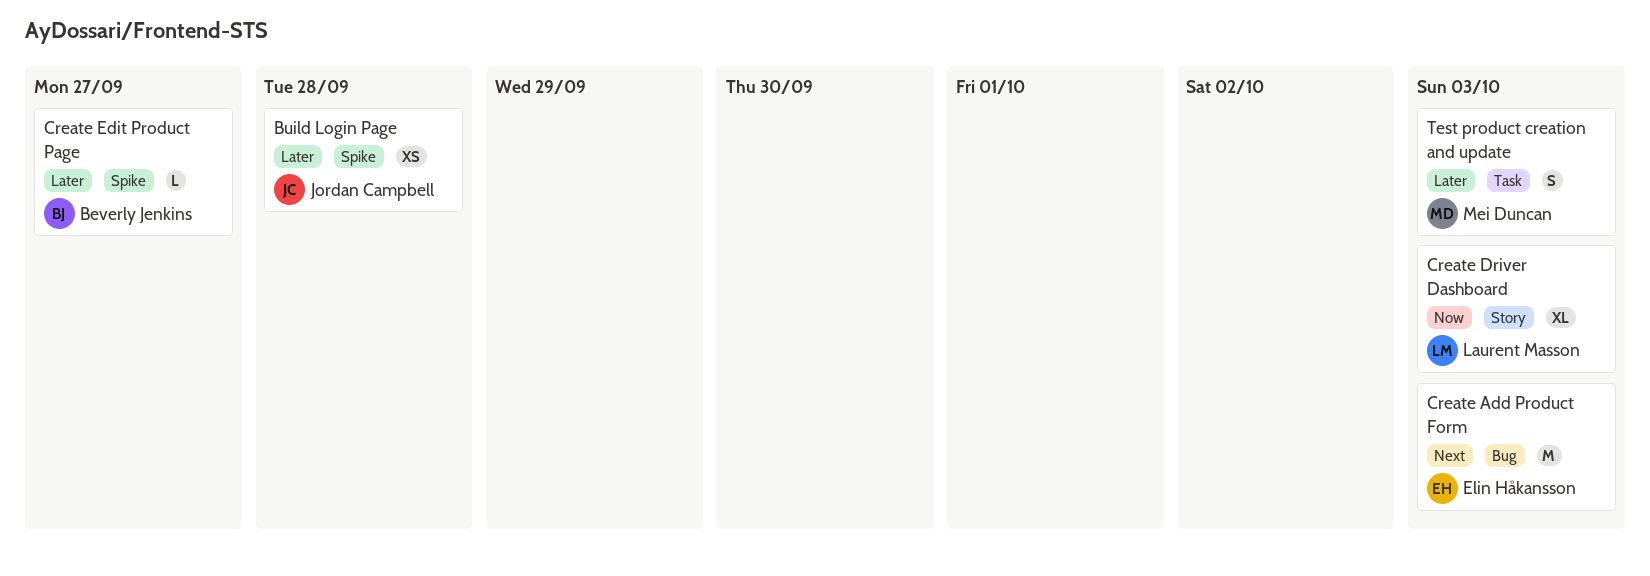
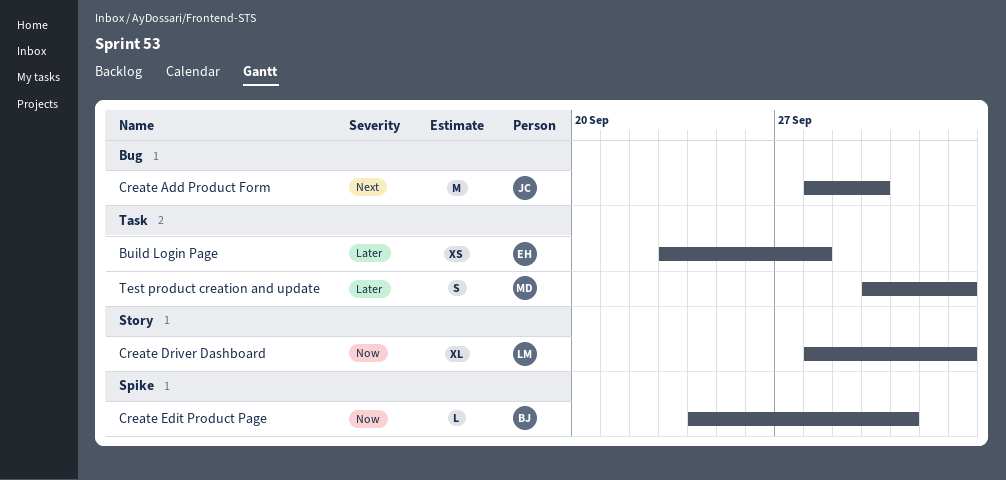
Build Login Page, owner: Jordan Campbell -> Elin Håkansson
Build Login Page, label: Spike -> Task
Create Add Product Form, owner: Elin Håkansson -> Jordan Campbell
Create Add Product Form, due: Oct 3 -> Sep 30
Create Edit Product Page, priority: Later -> Now
Create Edit Product Page, due: Sep 27 -> Oct 1

